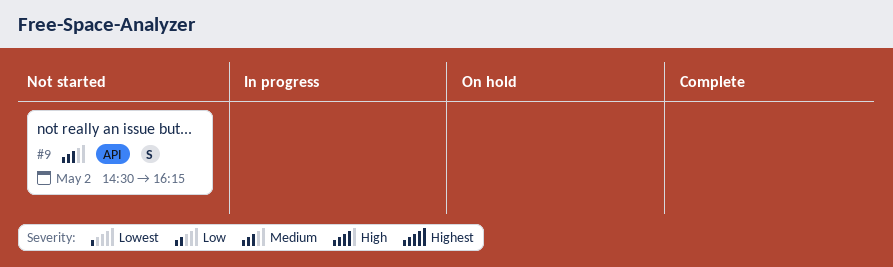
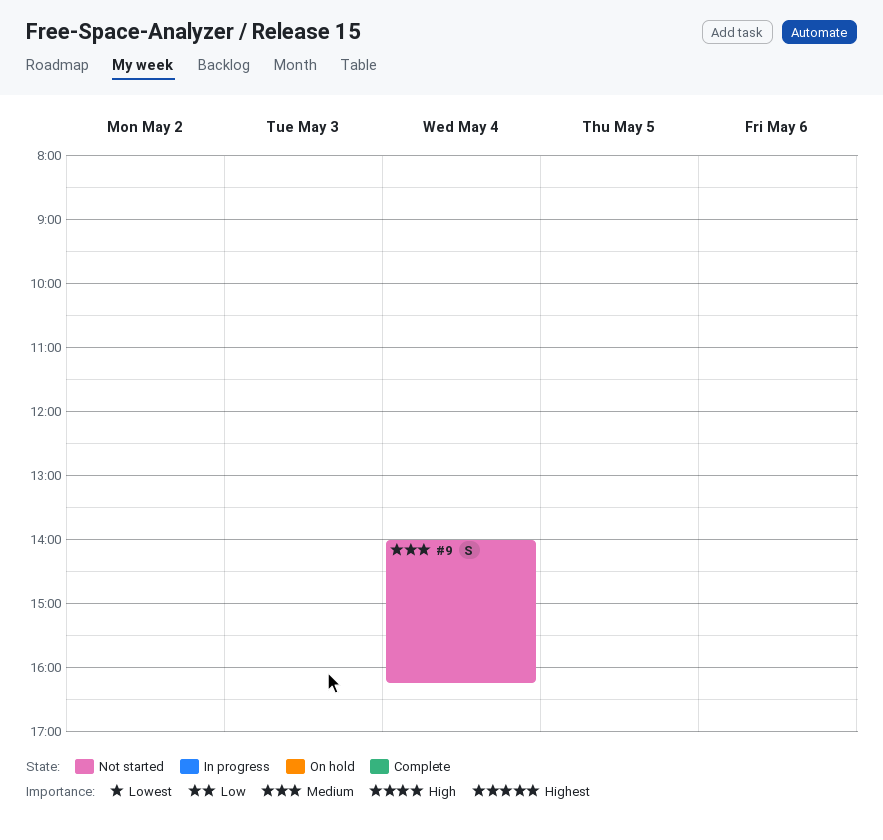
#9, day: May 2 -> May 4
#9, begins: 14:30 -> 14:00

